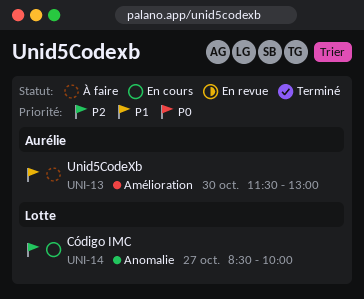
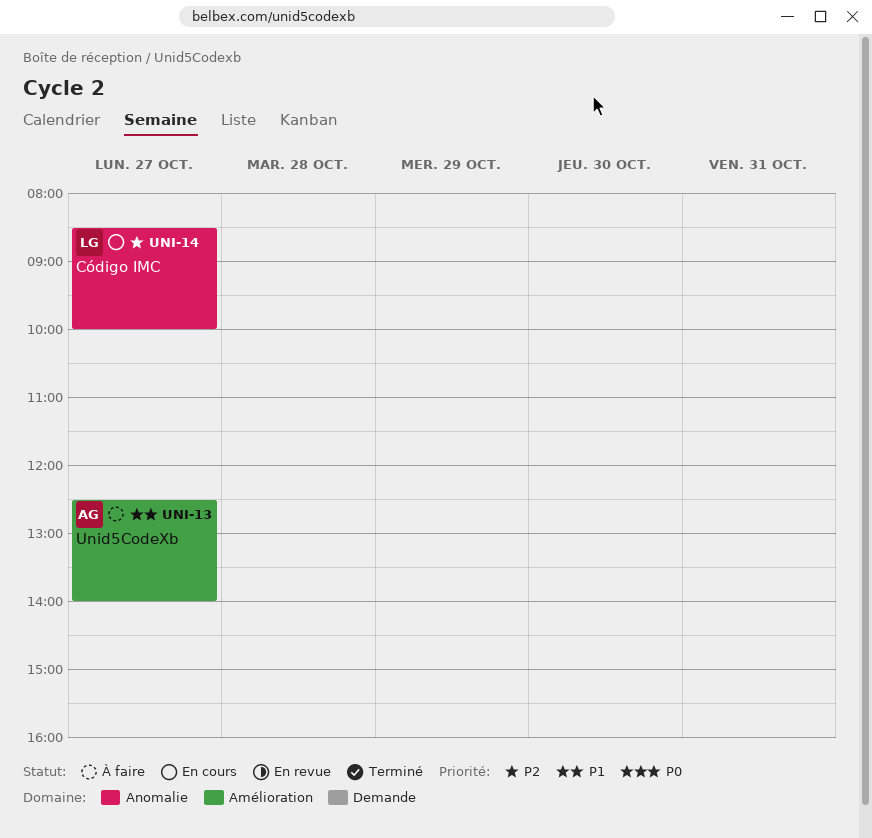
UNI-13, day: Oct 30 -> Oct 27
UNI-13, begins: 11:30 -> 12:30
UNI-13, ends: 13:00 -> 14:00

